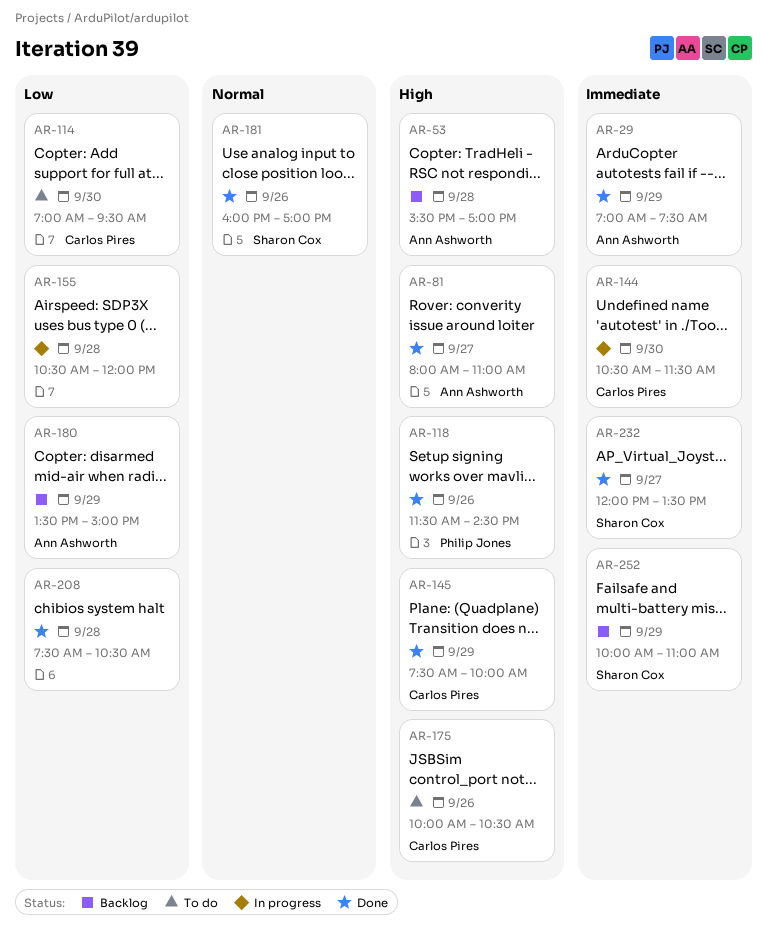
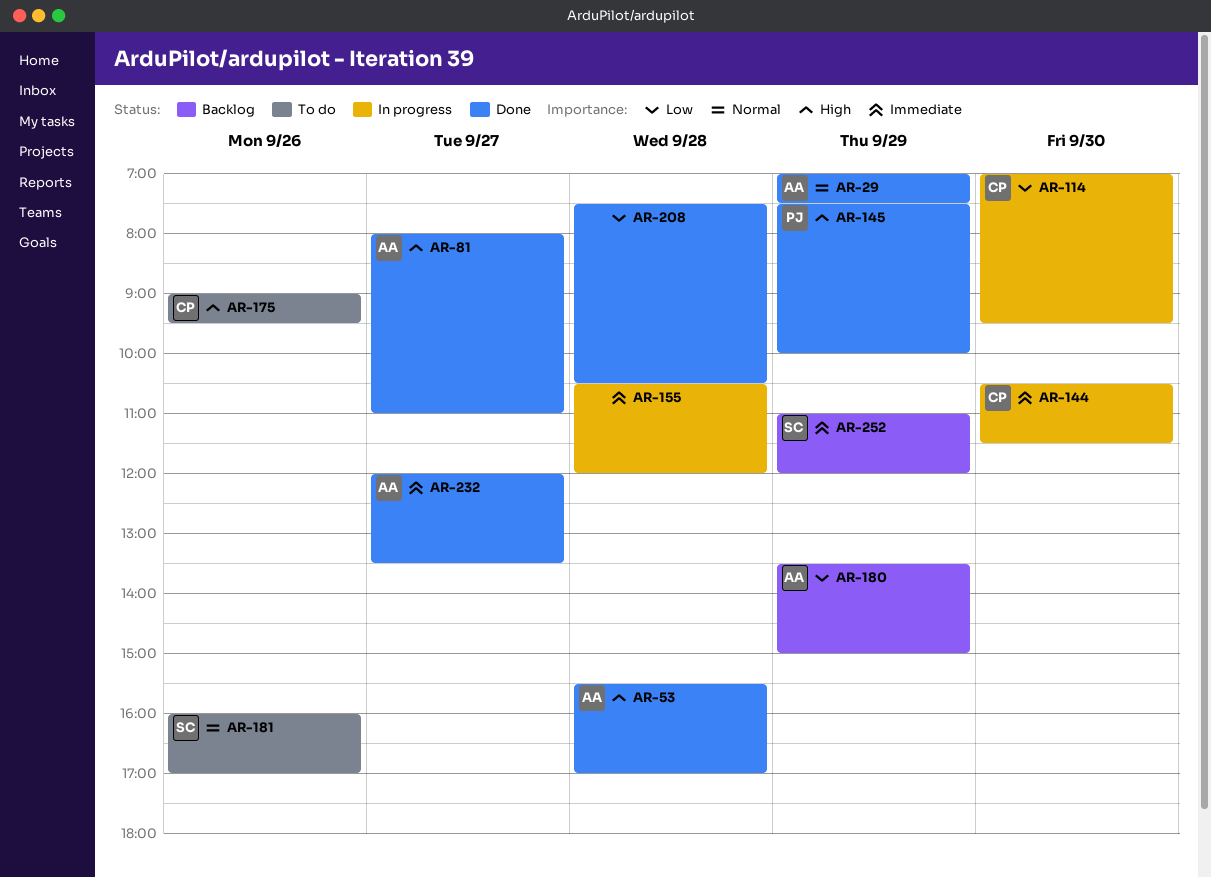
AR-29, priority: Immediate -> Normal
AR-53, status: Backlog -> Done
AR-114, status: To do -> In progress
AR-118: present -> none
AR-145, owner: Carlos Pires -> Philip Jones
AR-155, priority: Low -> Immediate
AR-175, begins: 10:00 -> 09:00
AR-175, ends: 10:30 -> 09:30
AR-181, status: Done -> To do
AR-232, owner: Sharon Cox -> Ann Ashworth
AR-252, begins: 10:00 -> 11:00
AR-252, ends: 11:00 -> 12:00

